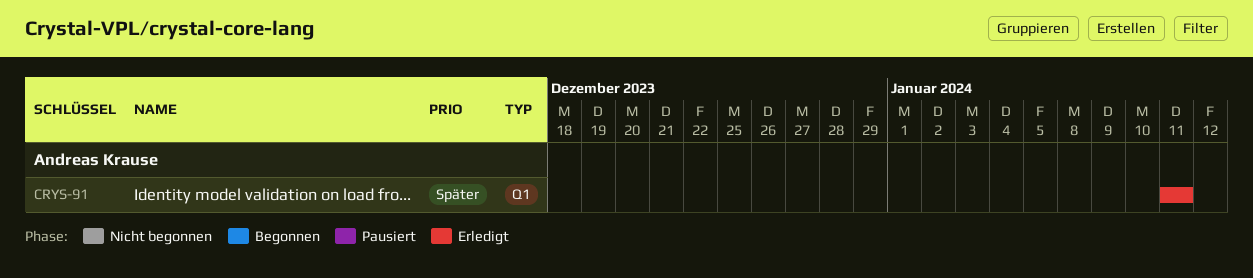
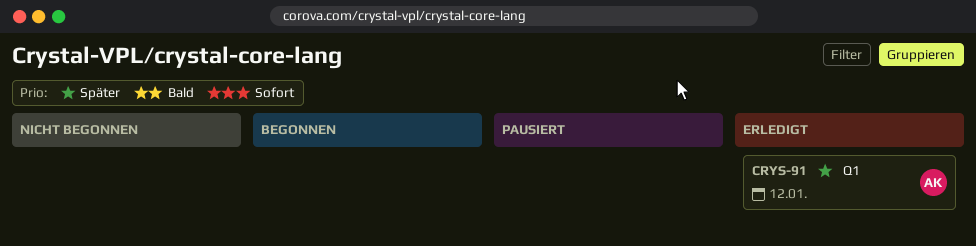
CRYS-91, due: Jan 11 -> Jan 12

